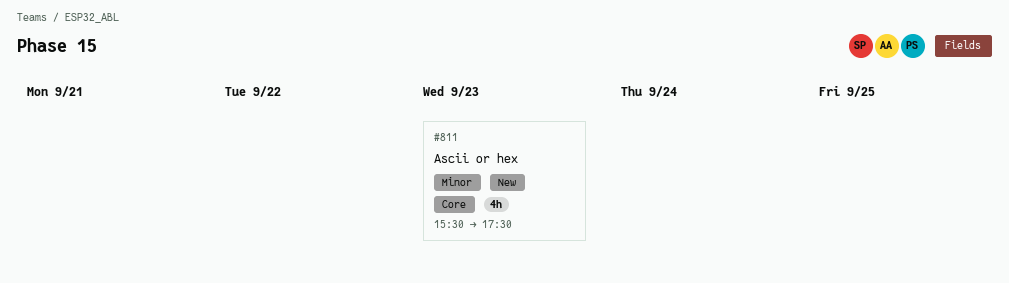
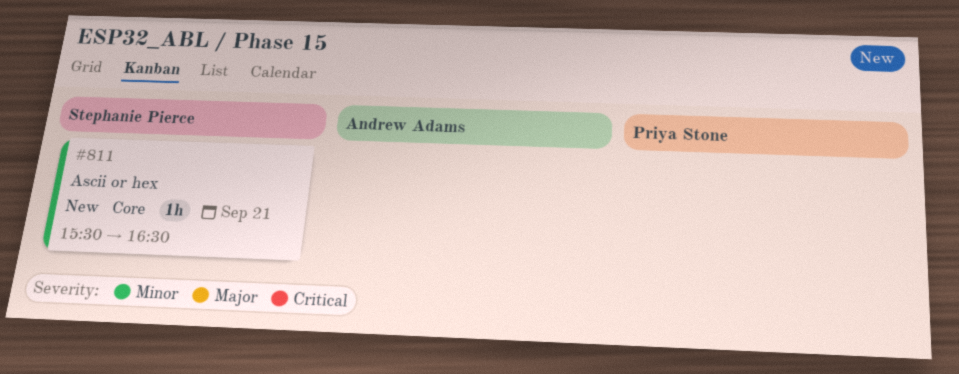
#811, estimate: 4h -> 1h
#811, day: Sep 23 -> Sep 21
#811, ends: 17:30 -> 16:30

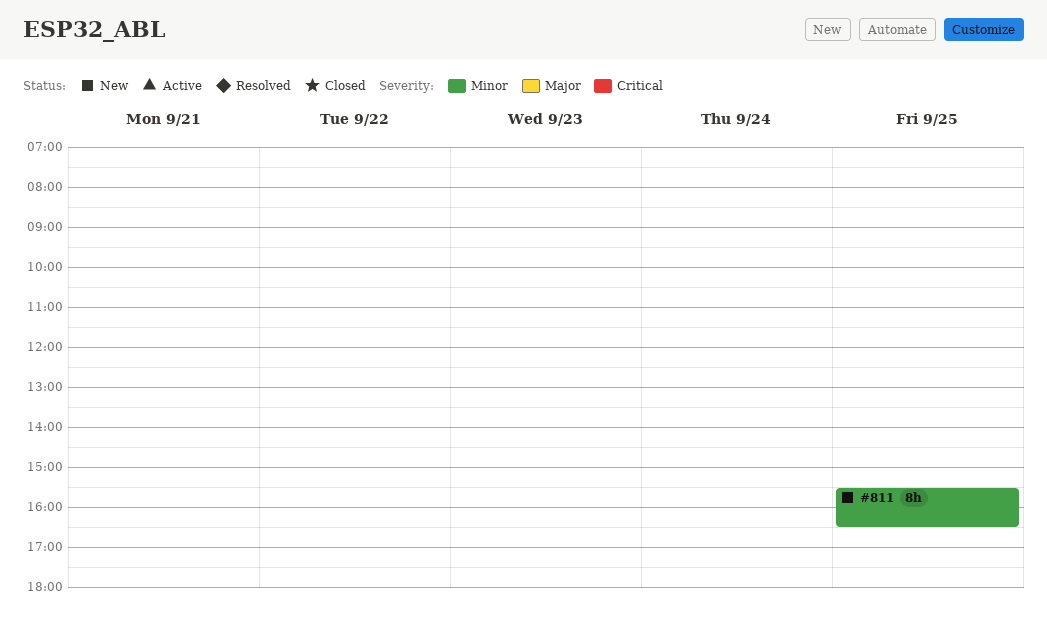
#811, estimate: 1h -> 8h
#811, day: Sep 21 -> Sep 25

